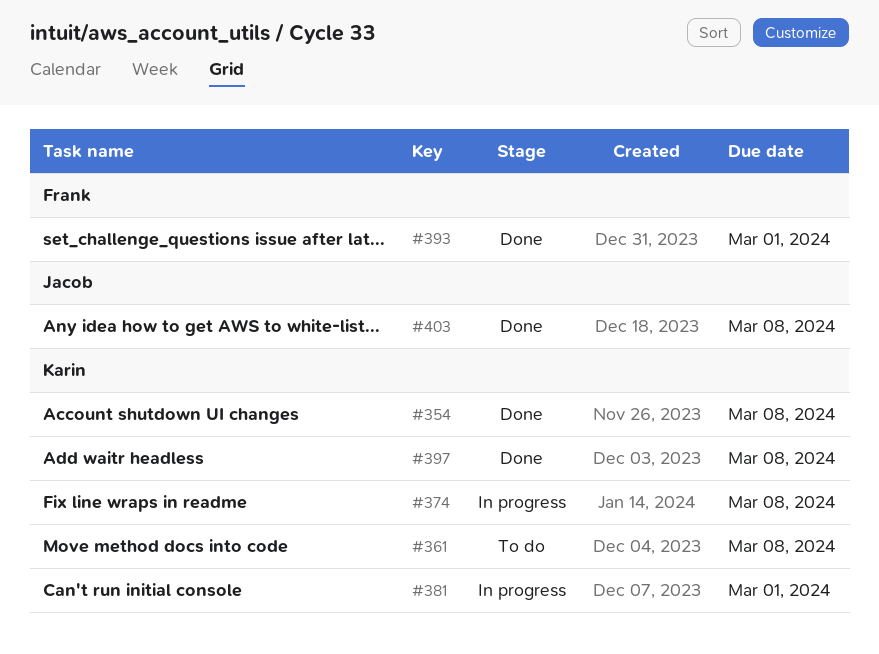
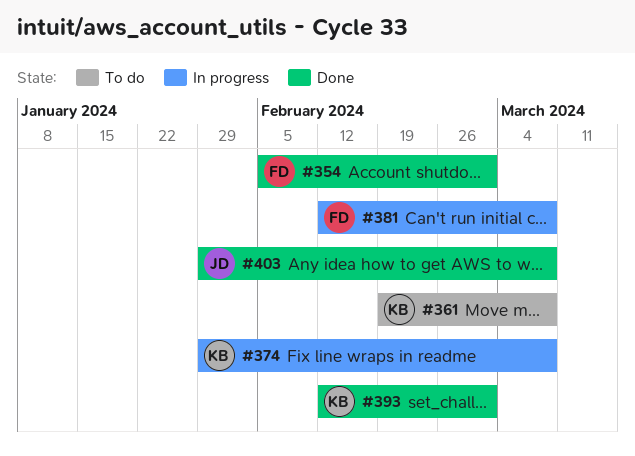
#354, owner: Karin -> Frank
#354, due: Mar 8 -> Mar 1
#381, owner: Karin -> Frank
#381, due: Mar 1 -> Mar 8
#393, owner: Frank -> Karin
#397: present -> none

